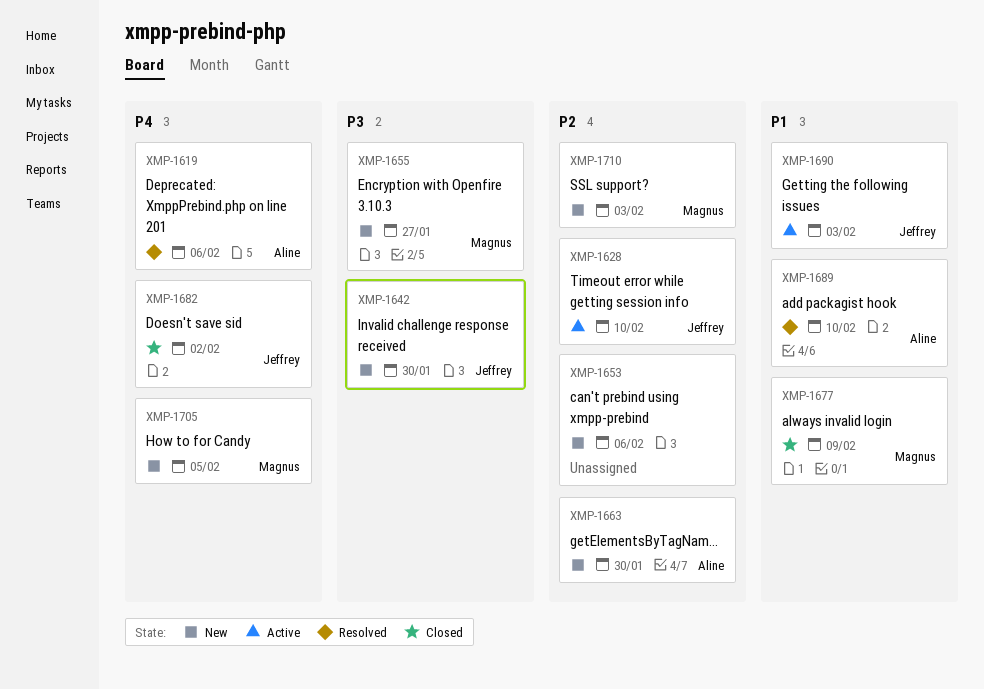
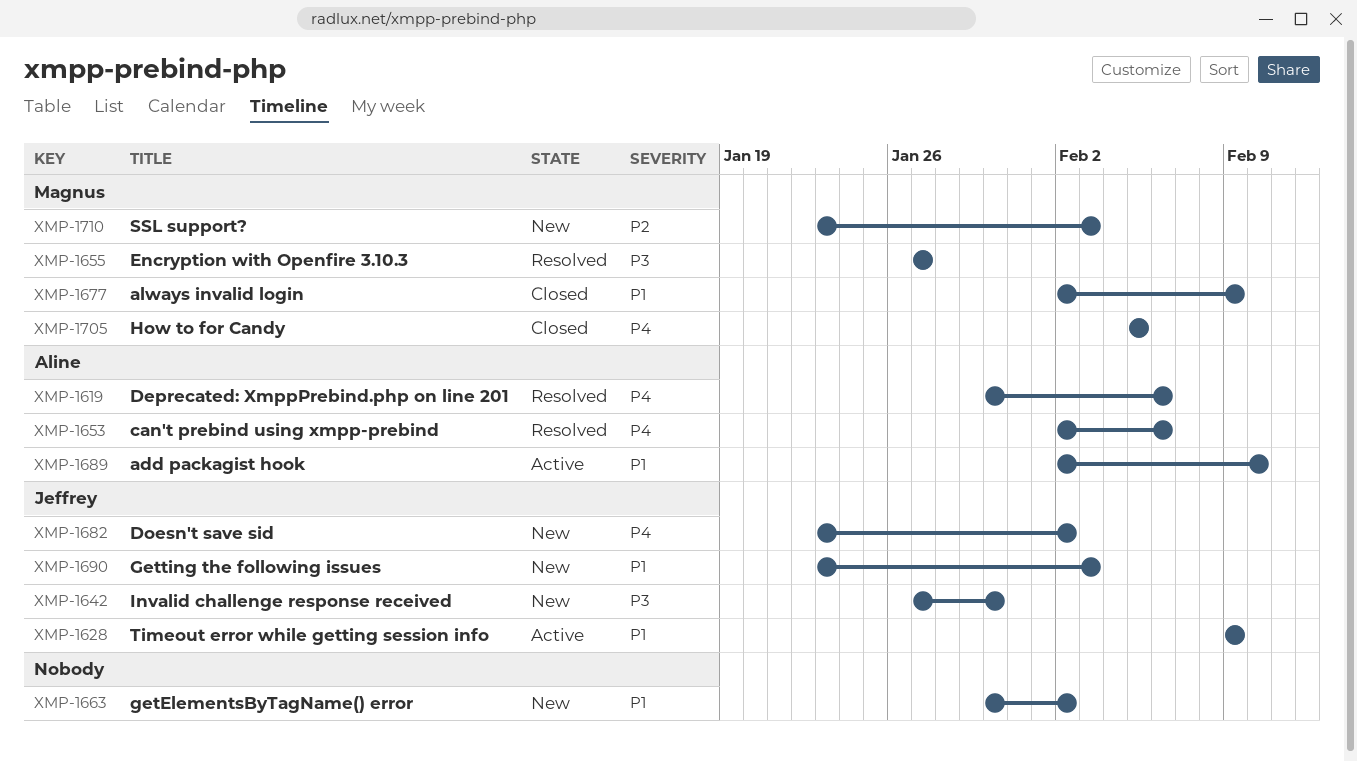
XMP-1628, priority: P2 -> P1
XMP-1628, due: Feb 10 -> Feb 9
XMP-1653, status: New -> Resolved
XMP-1653, owner: none -> Aline
XMP-1653, priority: P2 -> P4
XMP-1655, status: New -> Resolved
XMP-1663, owner: Aline -> none
XMP-1663, priority: P2 -> P1
XMP-1663, due: Jan 30 -> Feb 2
XMP-1682, status: Closed -> New
XMP-1689, status: Resolved -> Active
XMP-1690, status: Active -> New
XMP-1705, status: New -> Closed

